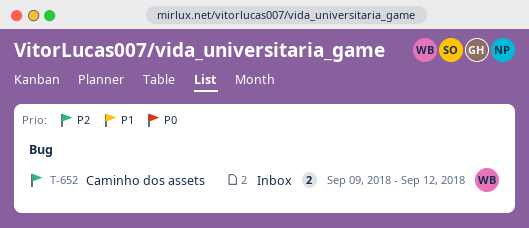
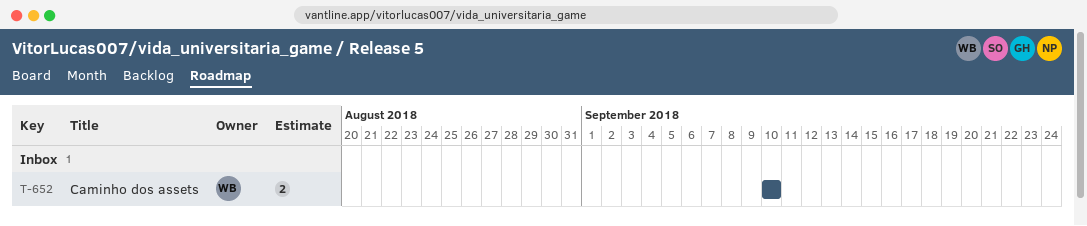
T-652, start: Sep 9 -> Sep 10
T-652, due: Sep 12 -> Sep 10

